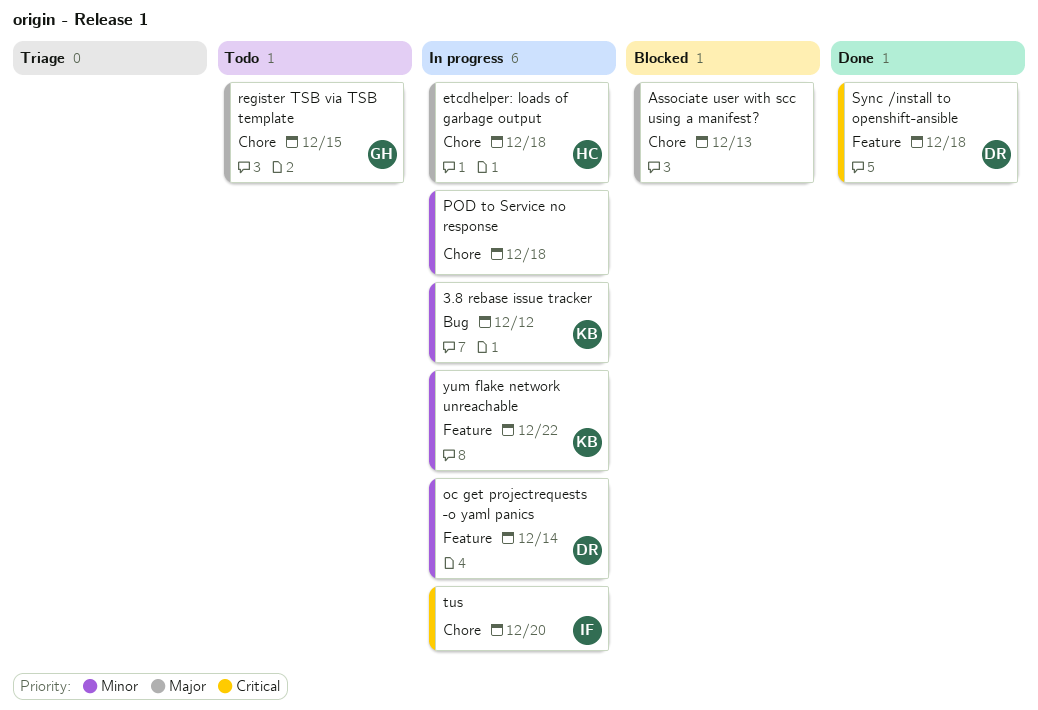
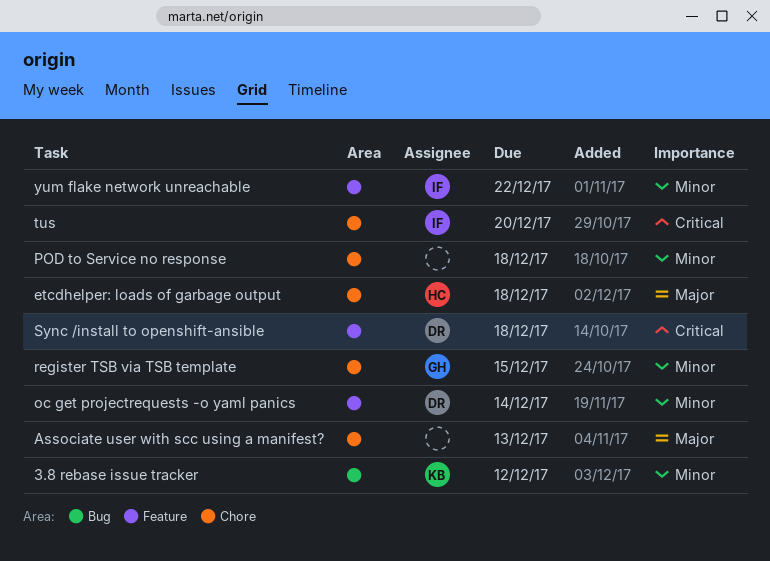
register TSB via TSB template, priority: Major -> Minor
yum flake network unreachable, owner: KB -> IF

